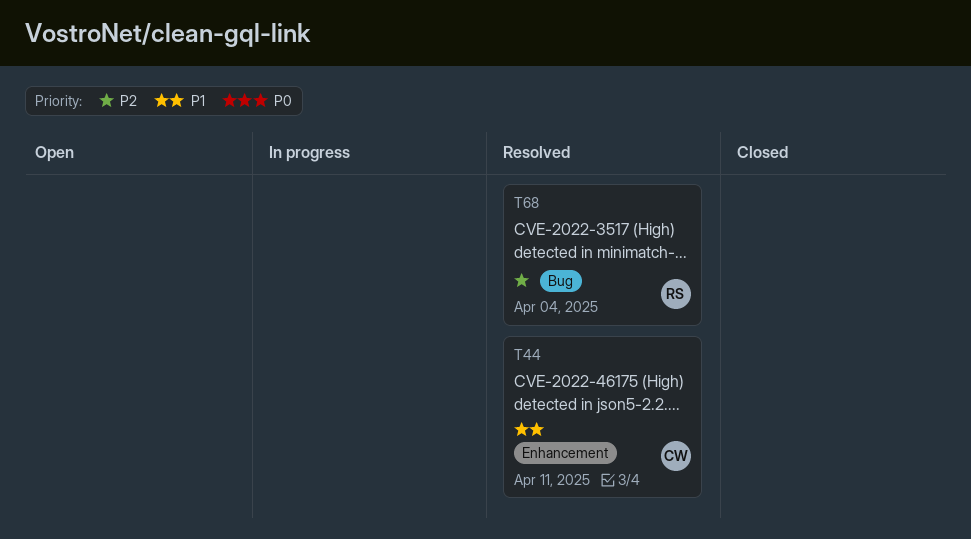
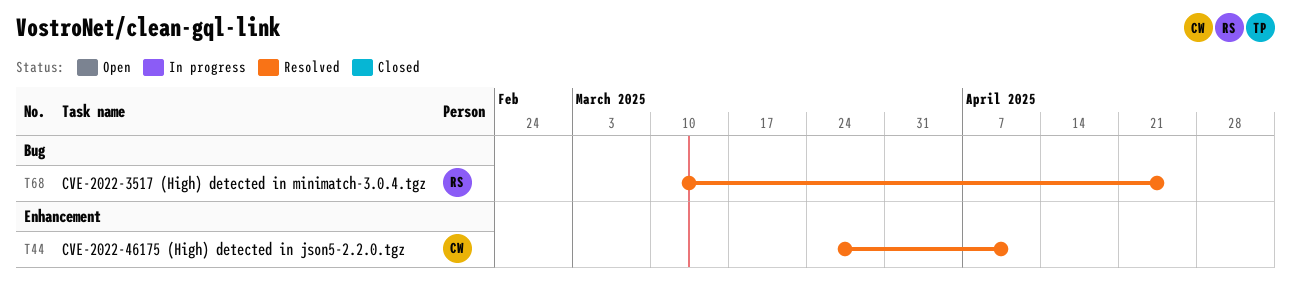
T68, due: Apr 4 -> Apr 25

